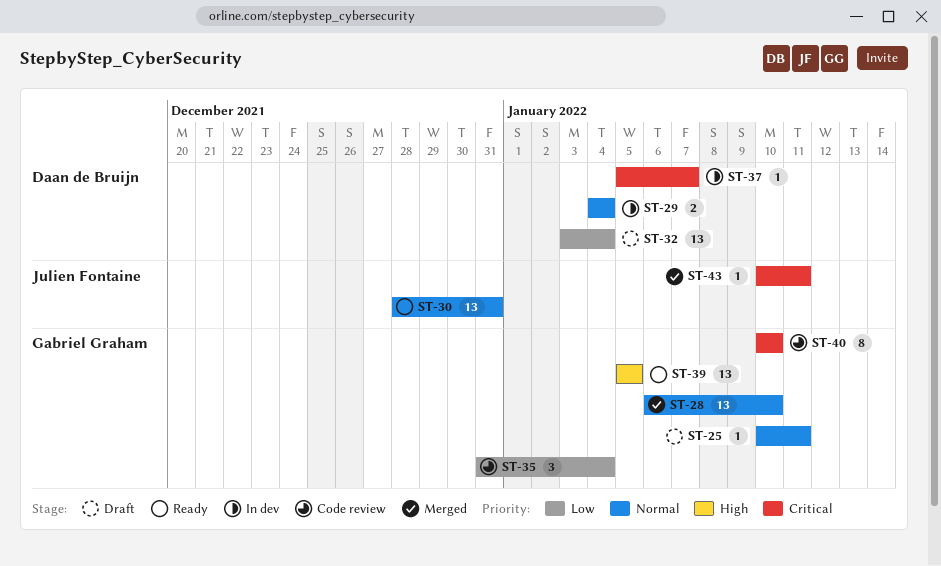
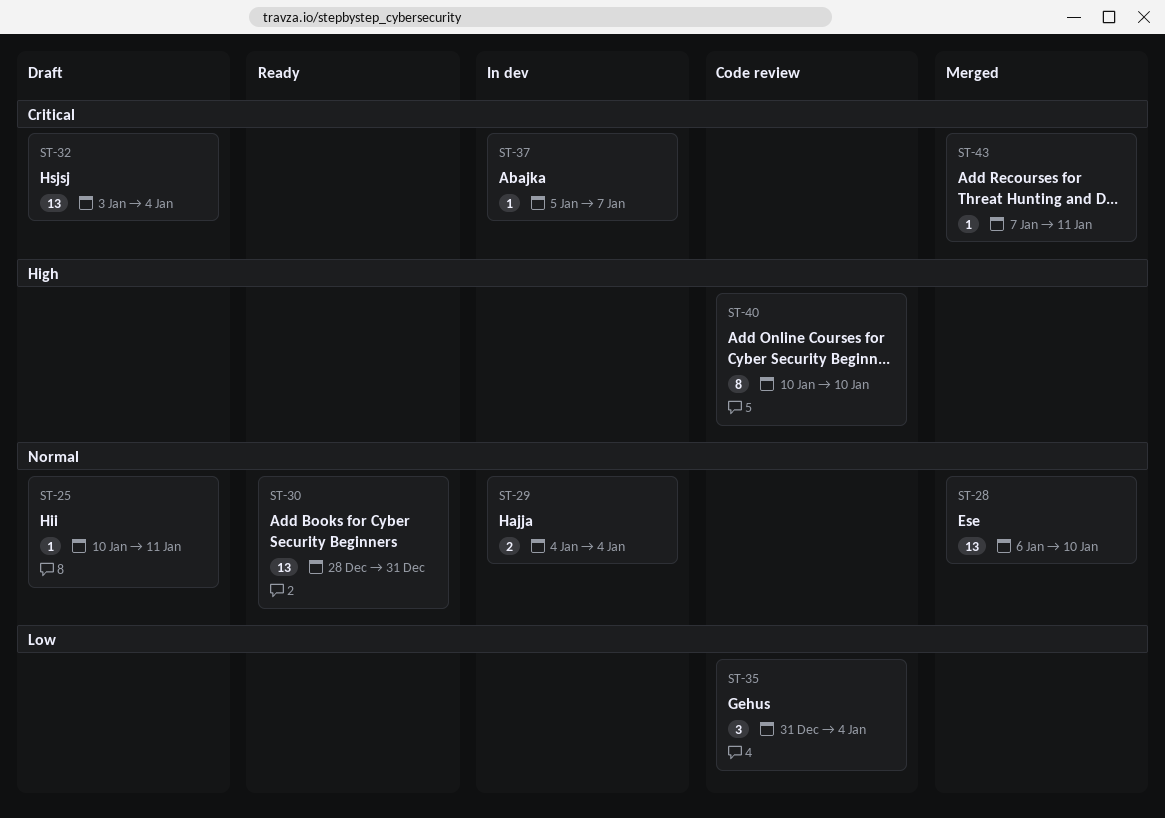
ST-32, priority: Low -> Critical
ST-39: present -> none
ST-40, priority: Critical -> High
ST-43, start: Jan 10 -> Jan 7

